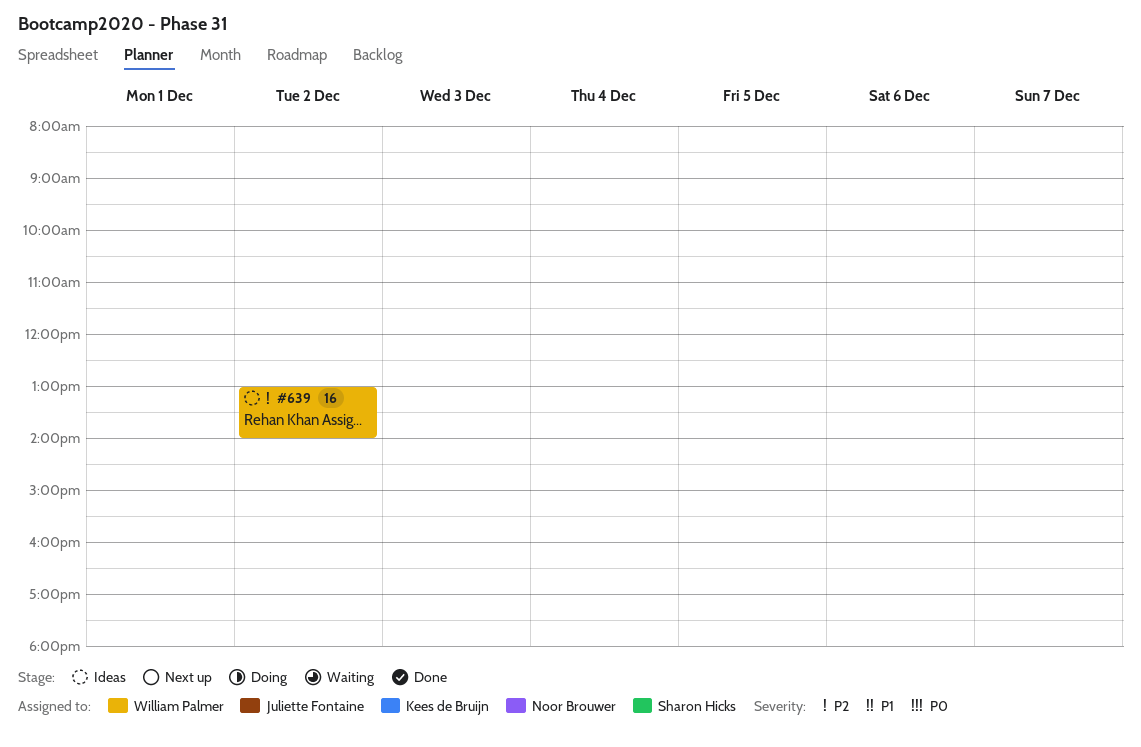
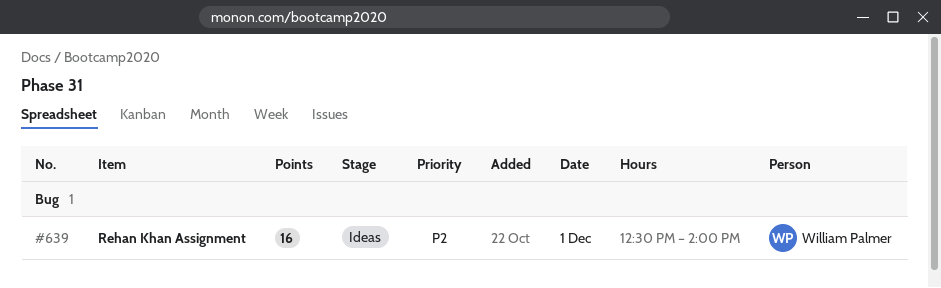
#639, day: Dec 2 -> Dec 1
#639, begins: 13:00 -> 12:30

